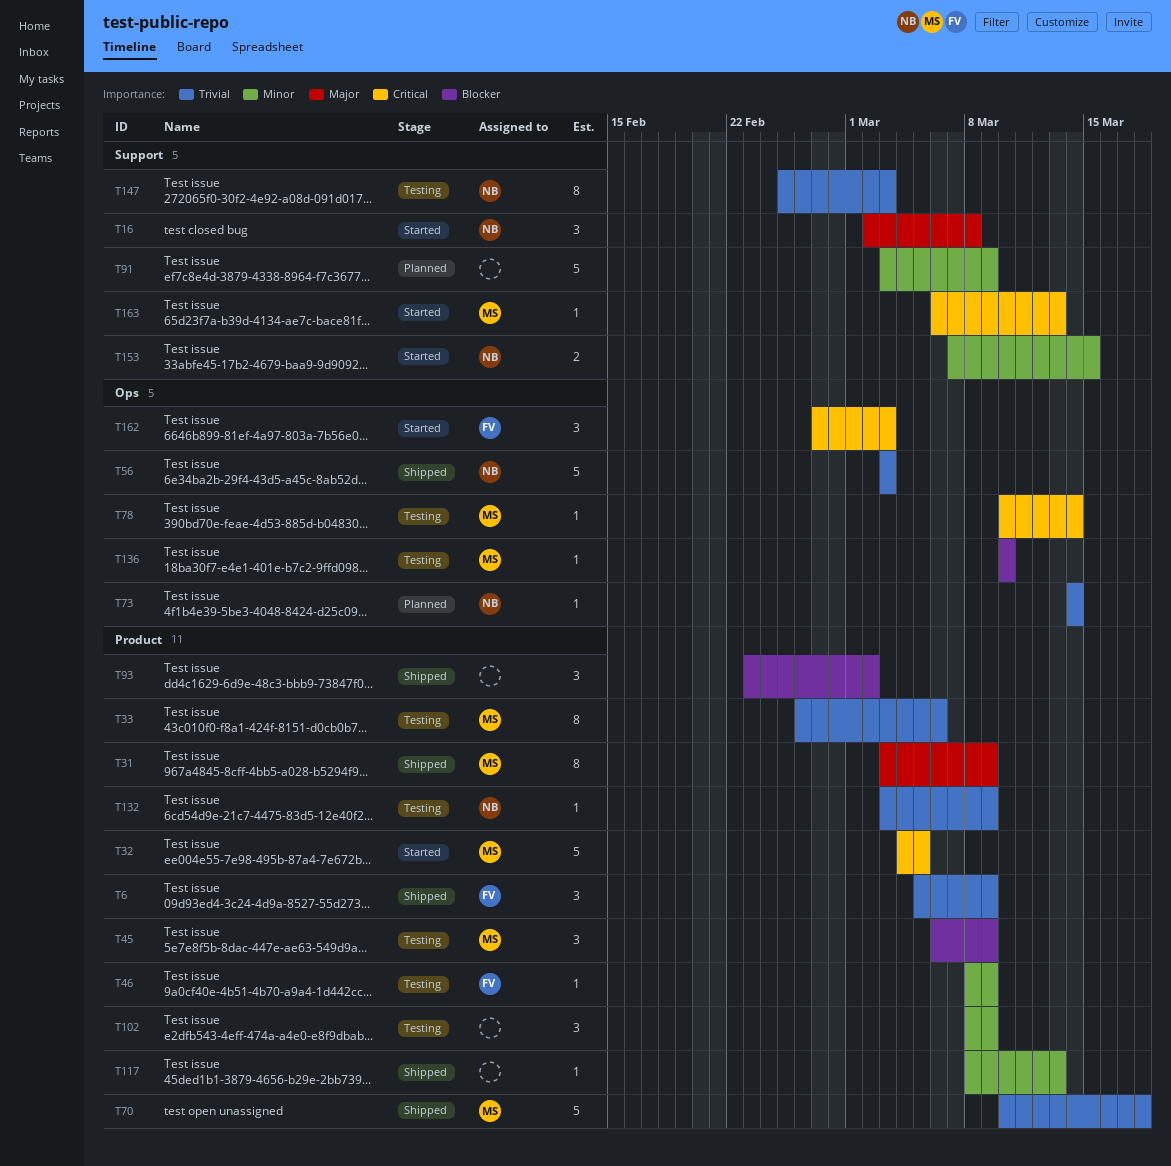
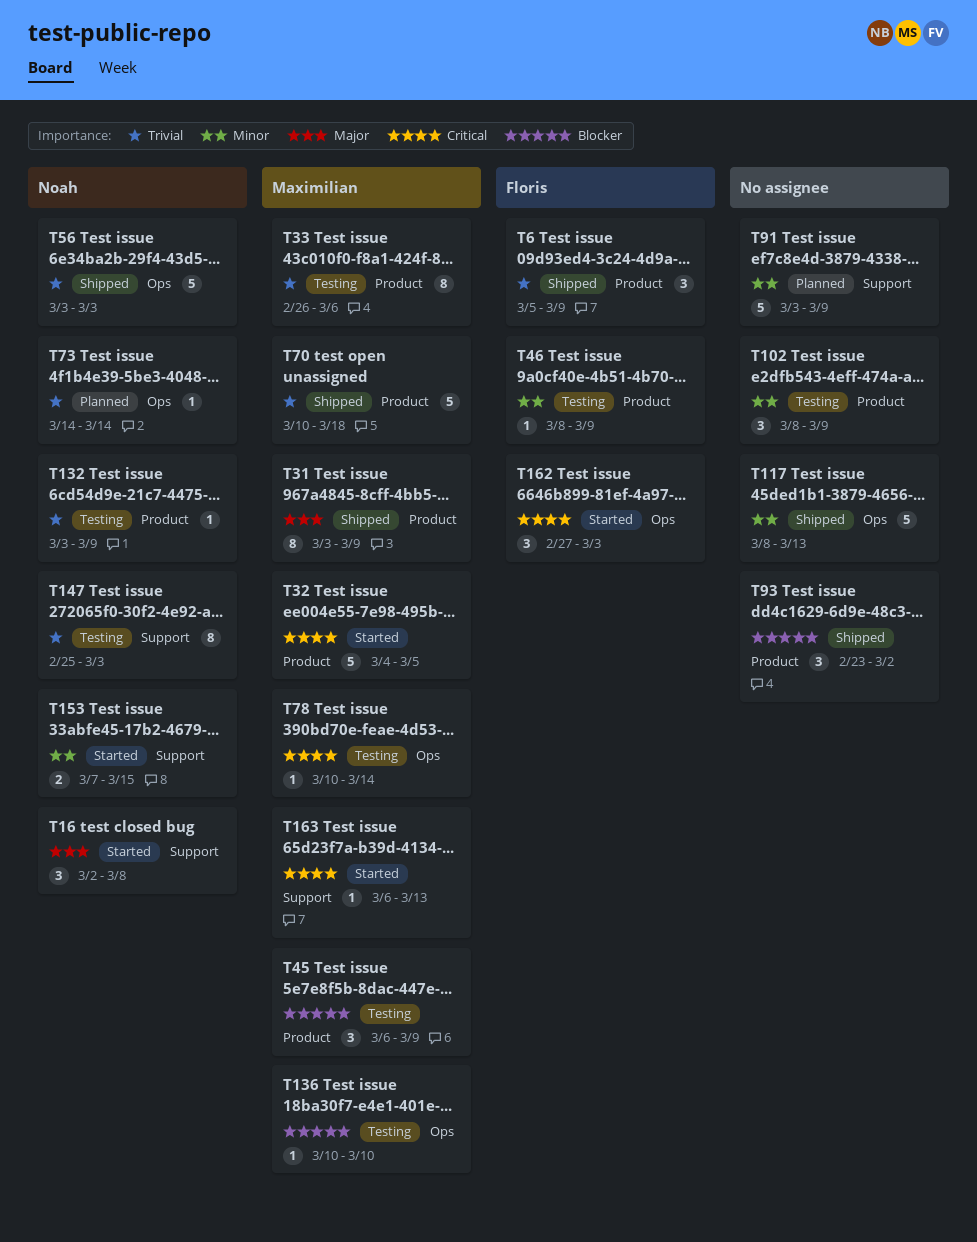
T117, label: Product -> Ops
T117, estimate: 1 -> 5

